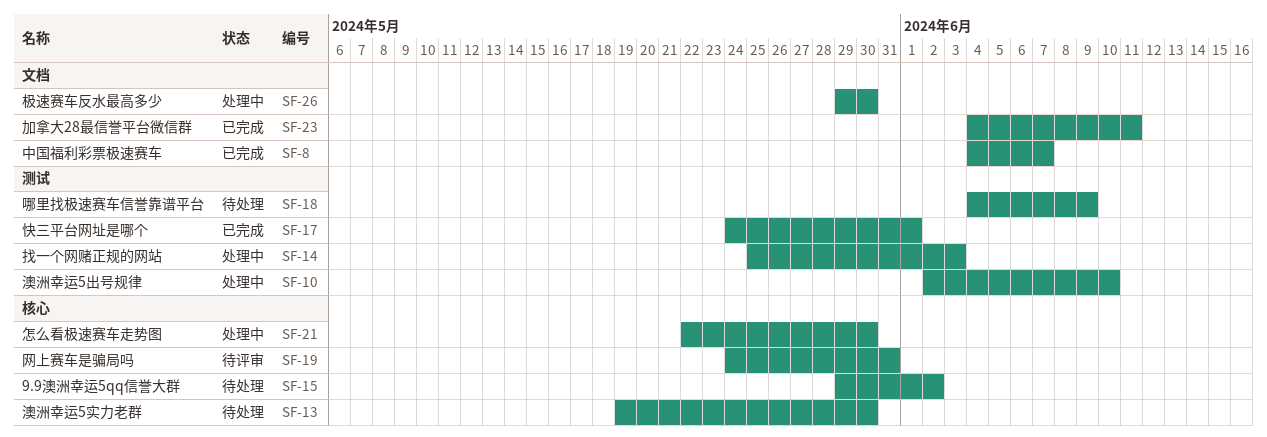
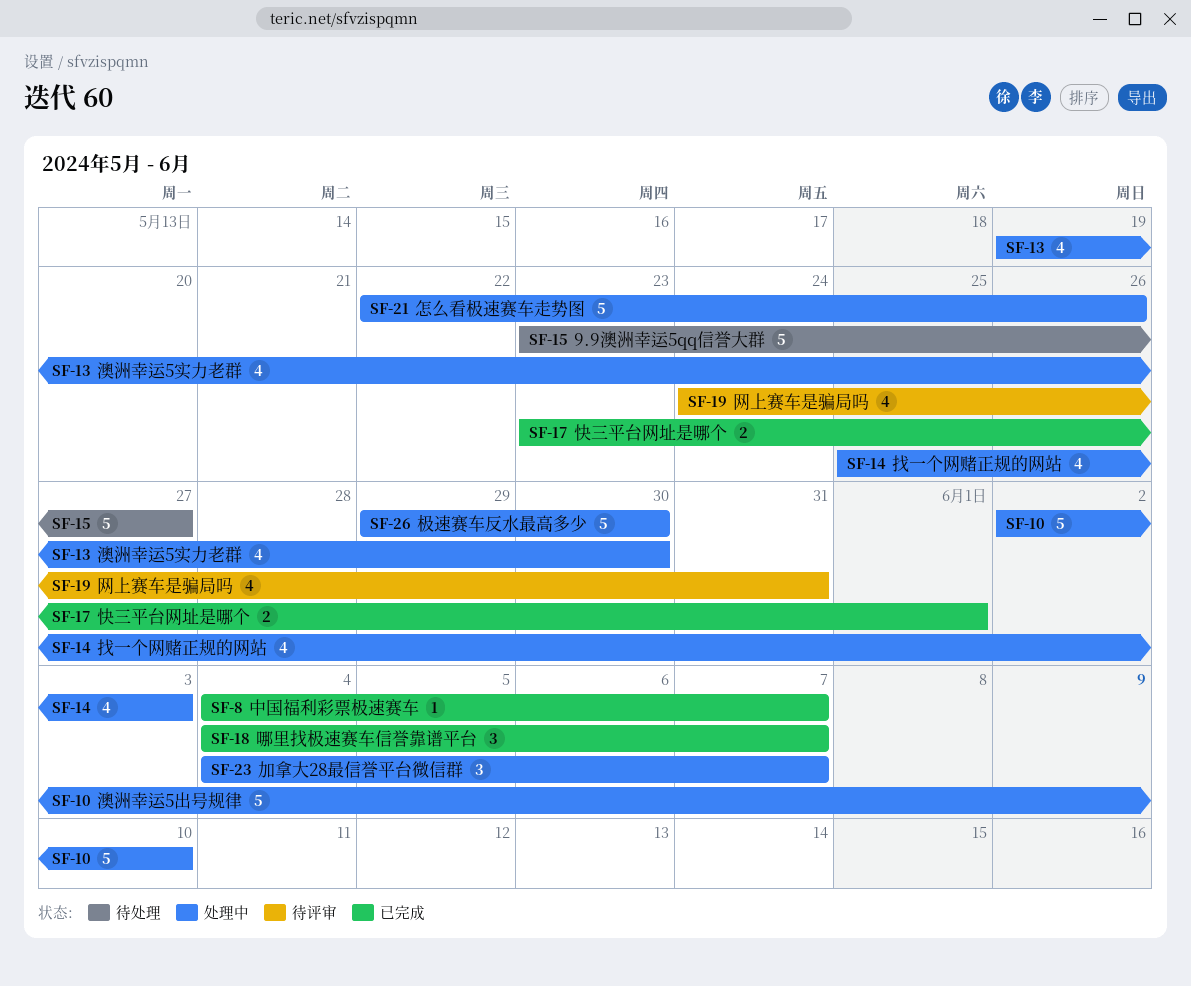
SF-13, status: 待处理 -> 处理中
SF-15, start: May 29 -> May 23
SF-15, due: Jun 2 -> May 27
SF-17, start: May 24 -> May 23
SF-18, status: 待处理 -> 已完成
SF-18, due: Jun 9 -> Jun 7
SF-21, due: May 30 -> May 26
SF-23, status: 已完成 -> 处理中
SF-23, due: Jun 11 -> Jun 7

